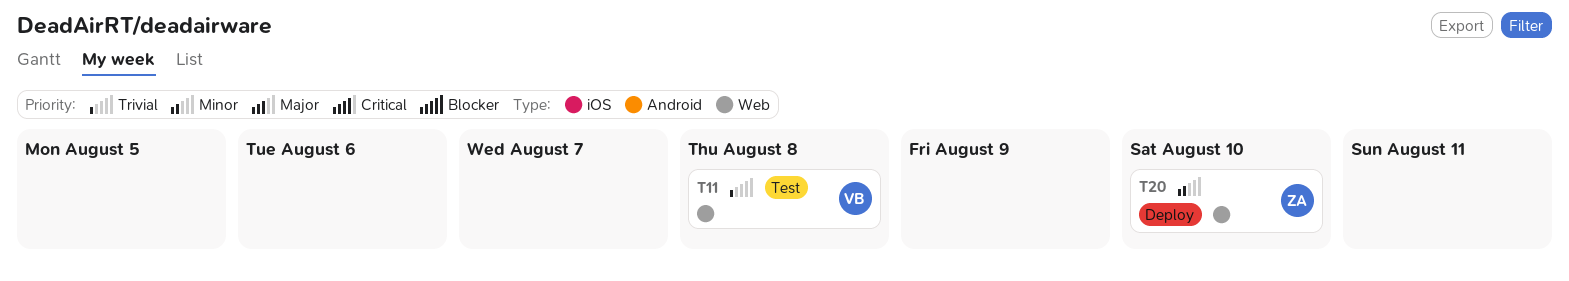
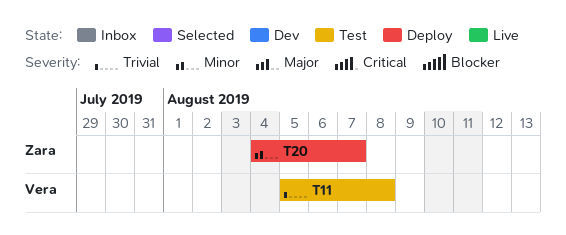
T20, due: Aug 10 -> Aug 7

